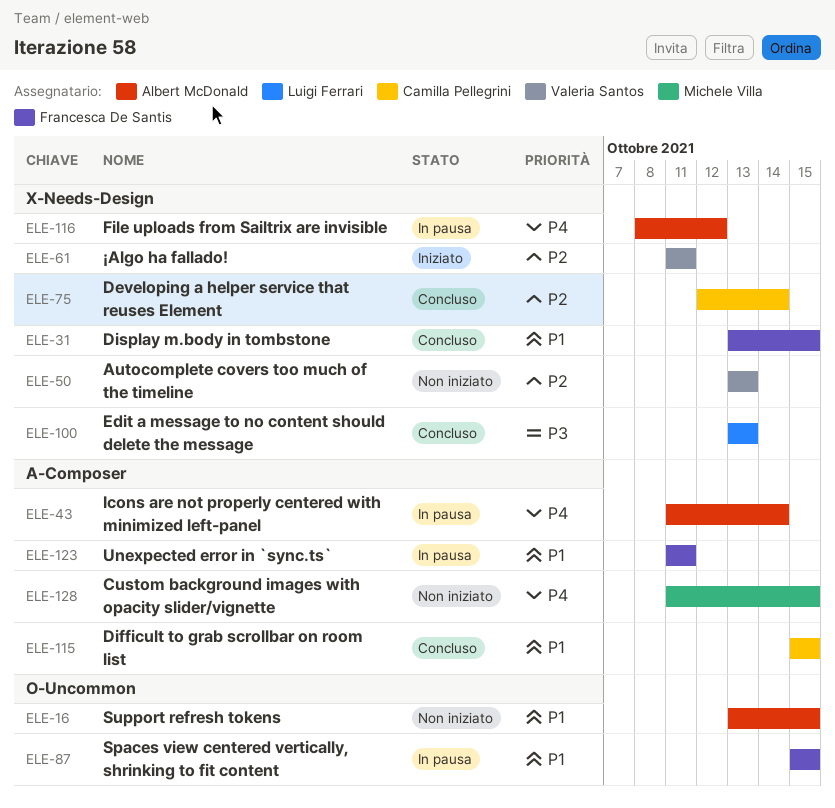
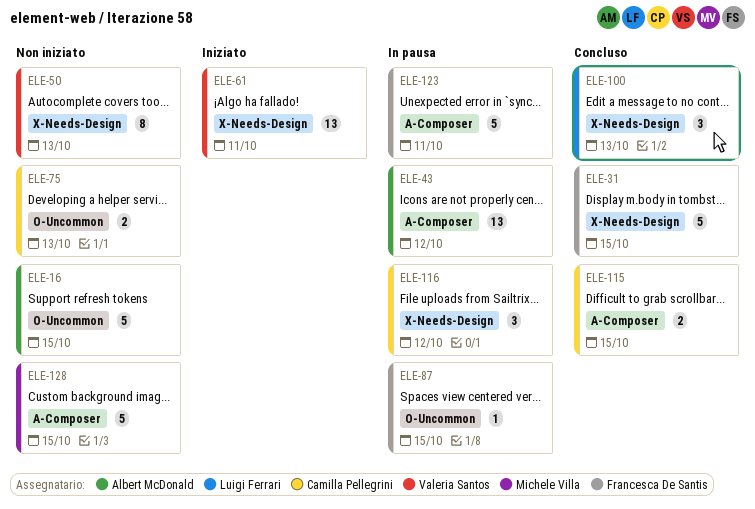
ELE-43, due: Oct 14 -> Oct 12
ELE-75, status: Concluso -> Non iniziato
ELE-75, label: X-Needs-Design -> O-Uncommon
ELE-75, due: Oct 14 -> Oct 13
ELE-116, owner: Albert McDonald -> Camilla Pellegrini

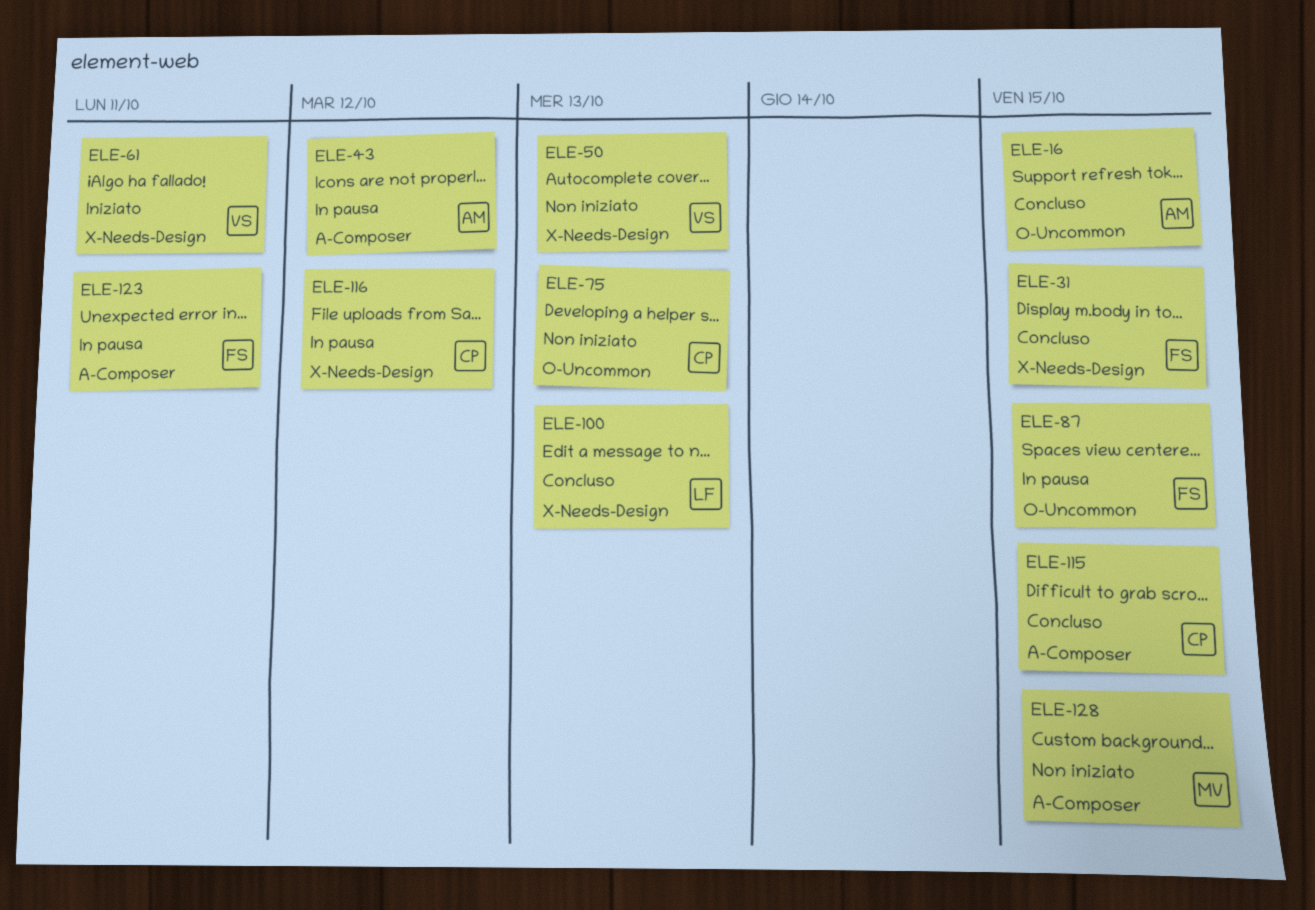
ELE-16, status: Non iniziato -> Concluso

